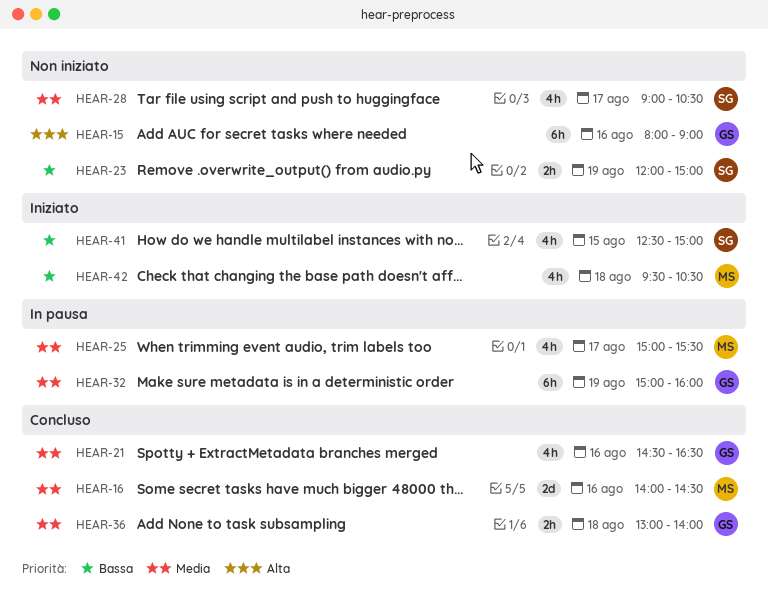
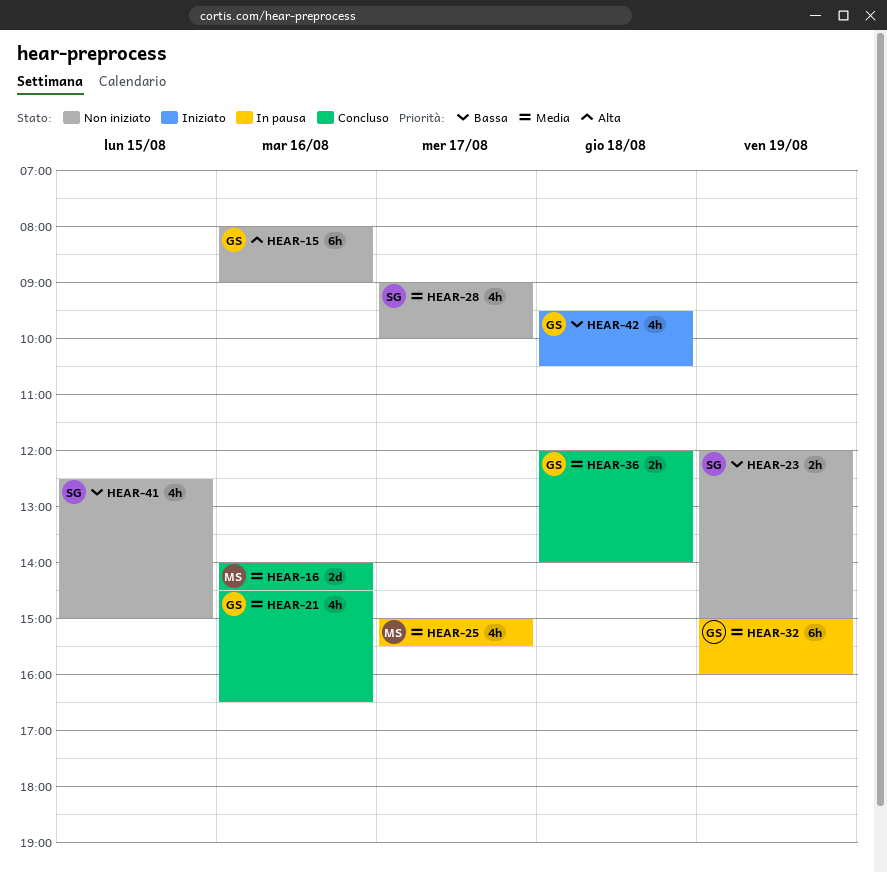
HEAR-28, ends: 10:30 -> 10:00
HEAR-36, begins: 13:00 -> 12:00
HEAR-41, status: Iniziato -> Non iniziato
HEAR-42, owner: MS -> GS

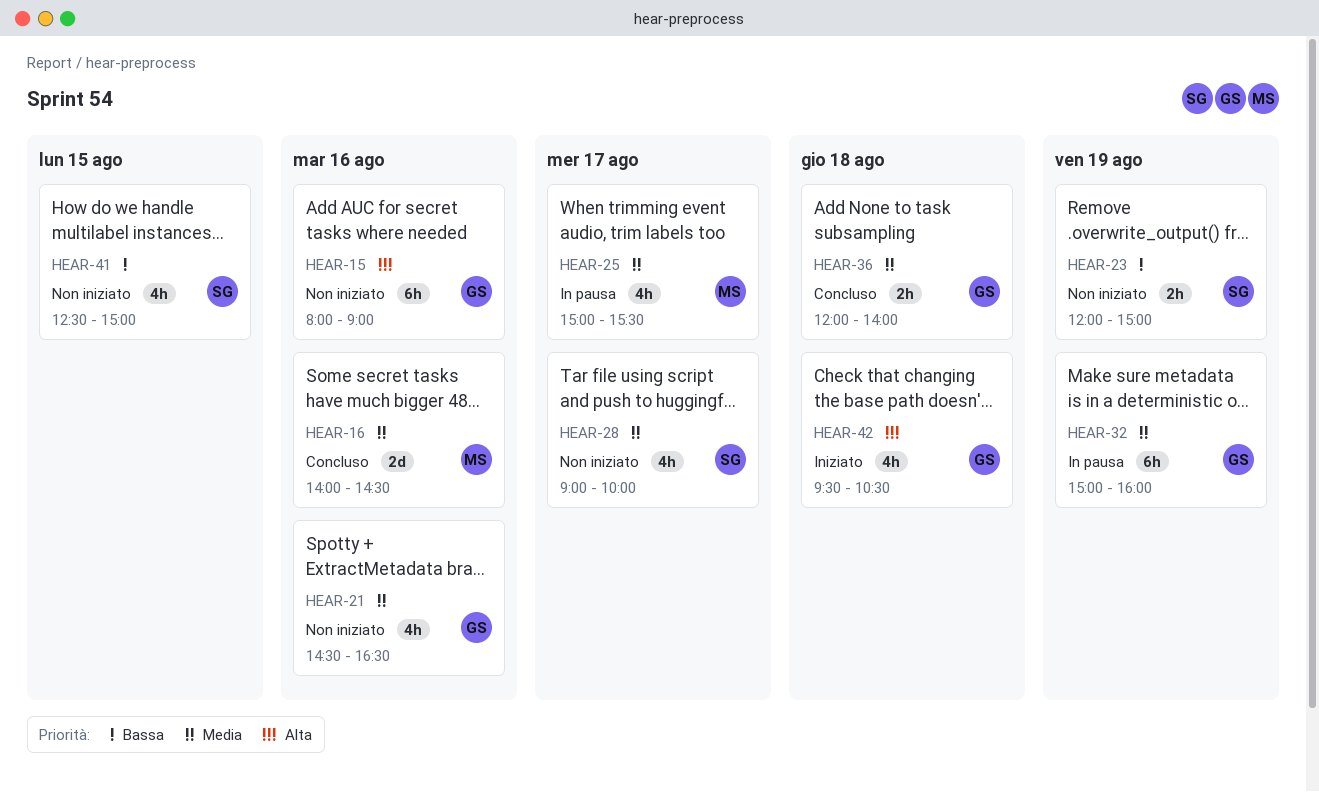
HEAR-21, status: Concluso -> Non iniziato
HEAR-42, priority: Bassa -> Alta

